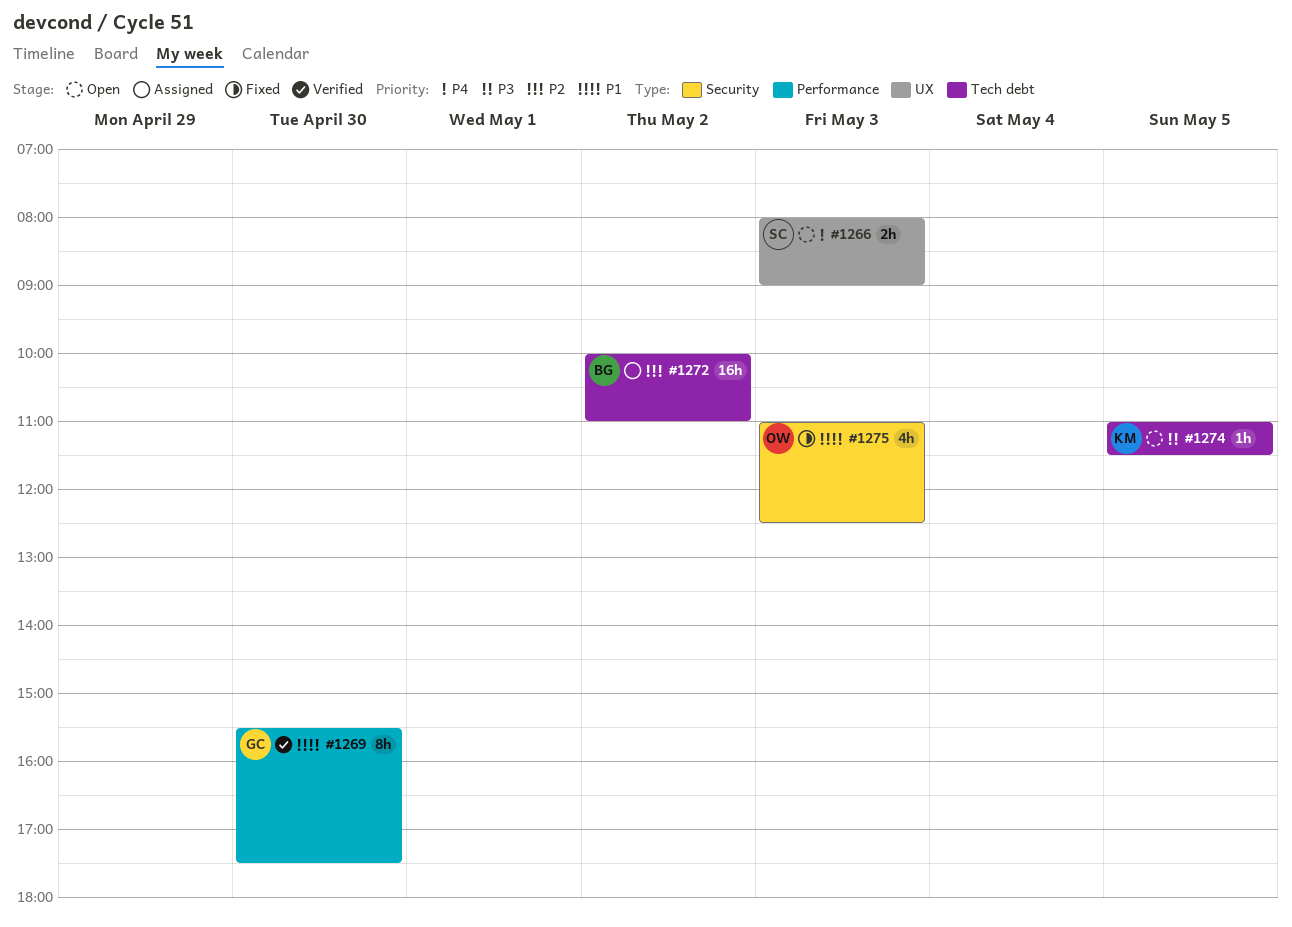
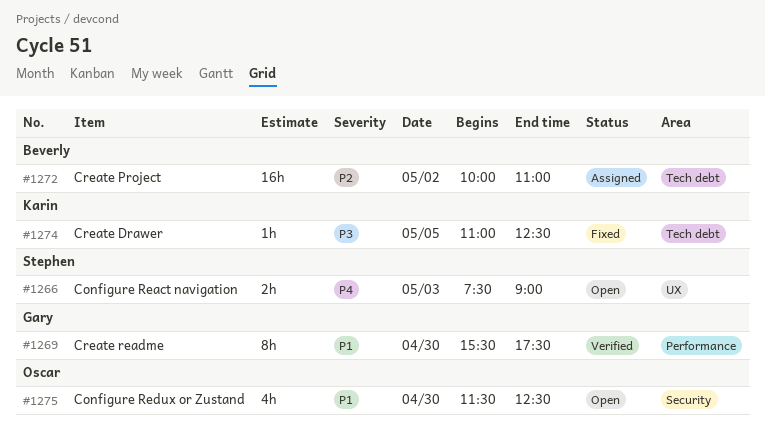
#1266, begins: 08:00 -> 07:30
#1274, status: Open -> Fixed
#1274, ends: 11:30 -> 12:30
#1275, status: Fixed -> Open
#1275, day: May 3 -> Apr 30
#1275, begins: 11:00 -> 11:30

